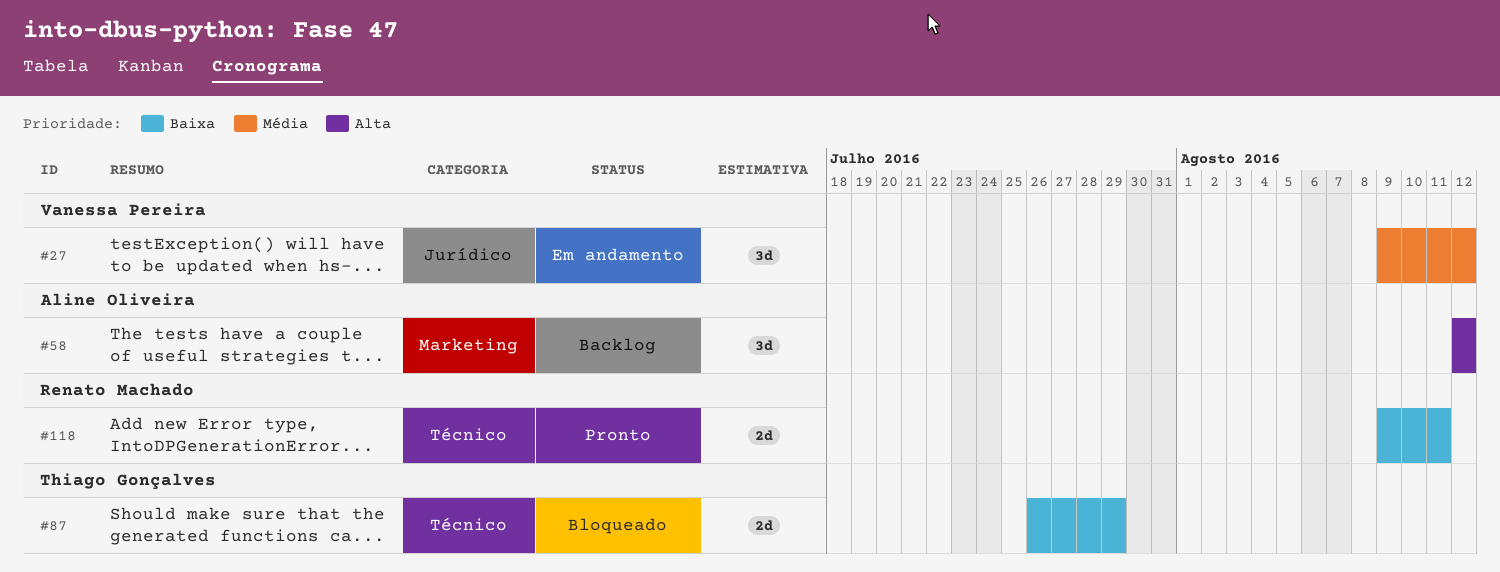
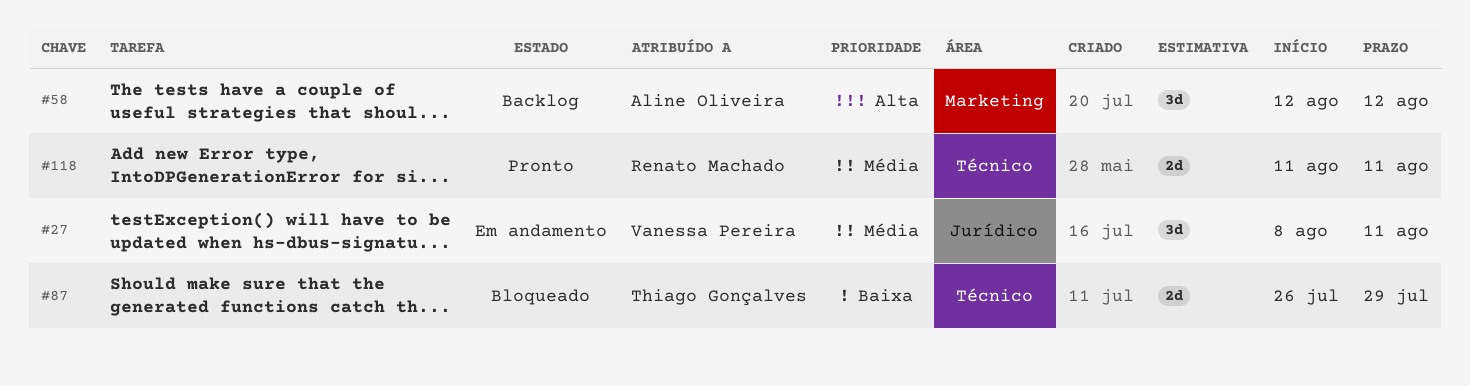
#27, start: Aug 9 -> Aug 8
#27, due: Aug 12 -> Aug 11
#118, priority: Baixa -> Média
#118, start: Aug 9 -> Aug 11

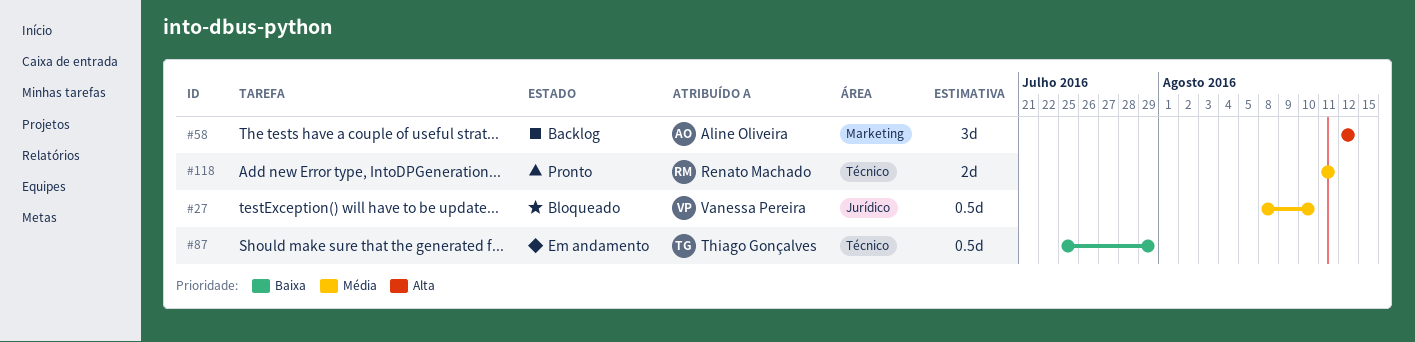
#27, status: Em andamento -> Bloqueado
#27, estimate: 3d -> 0.5d
#27, due: Aug 11 -> Aug 10
#87, status: Bloqueado -> Em andamento
#87, estimate: 2d -> 0.5d
#87, start: Jul 26 -> Jul 25

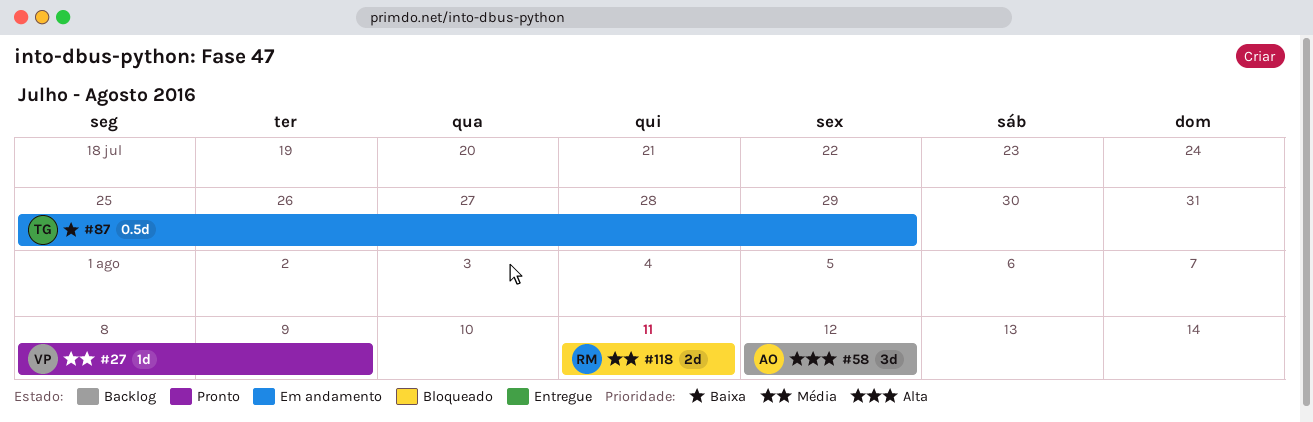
#27, status: Bloqueado -> Pronto
#27, estimate: 0.5d -> 1d
#27, due: Aug 10 -> Aug 9
#118, status: Pronto -> Bloqueado

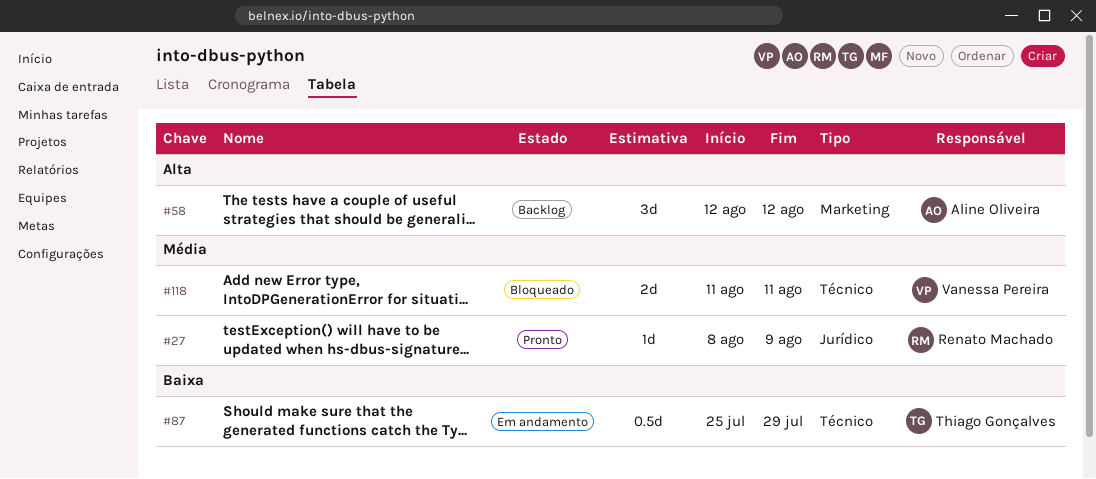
#27, owner: Vanessa Pereira -> Renato Machado
#118, owner: Renato Machado -> Vanessa Pereira

